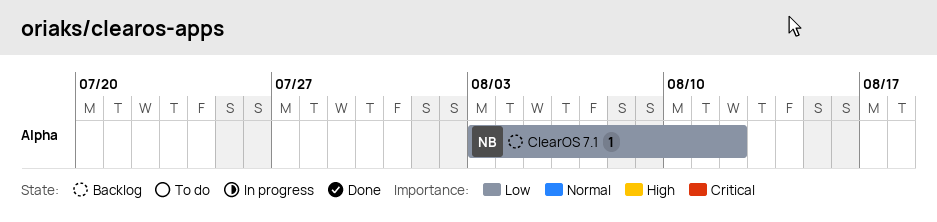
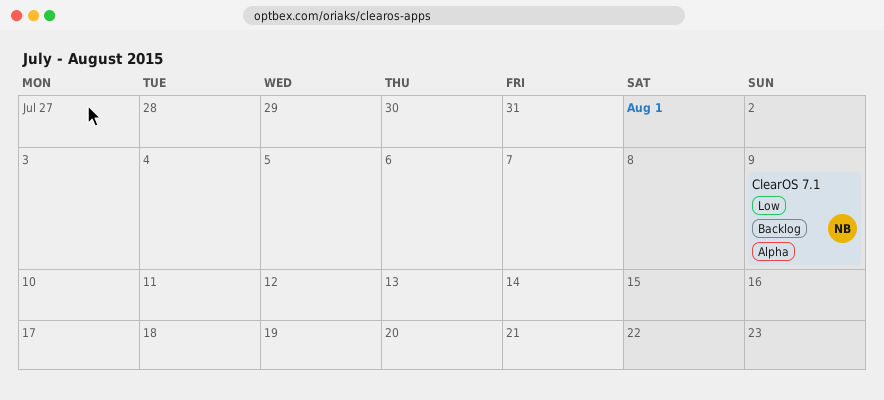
ClearOS 7.1, due: Aug 12 -> Aug 9

